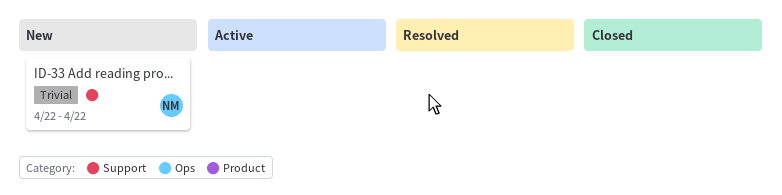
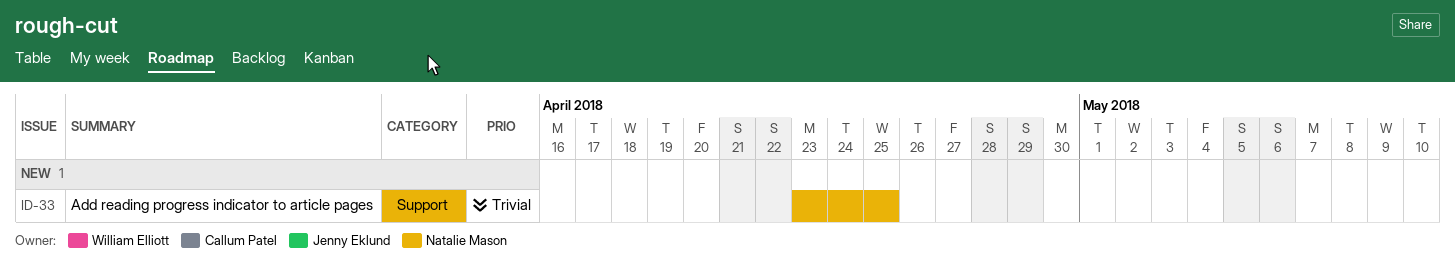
ID-33, start: Apr 22 -> Apr 23
ID-33, due: Apr 22 -> Apr 25

